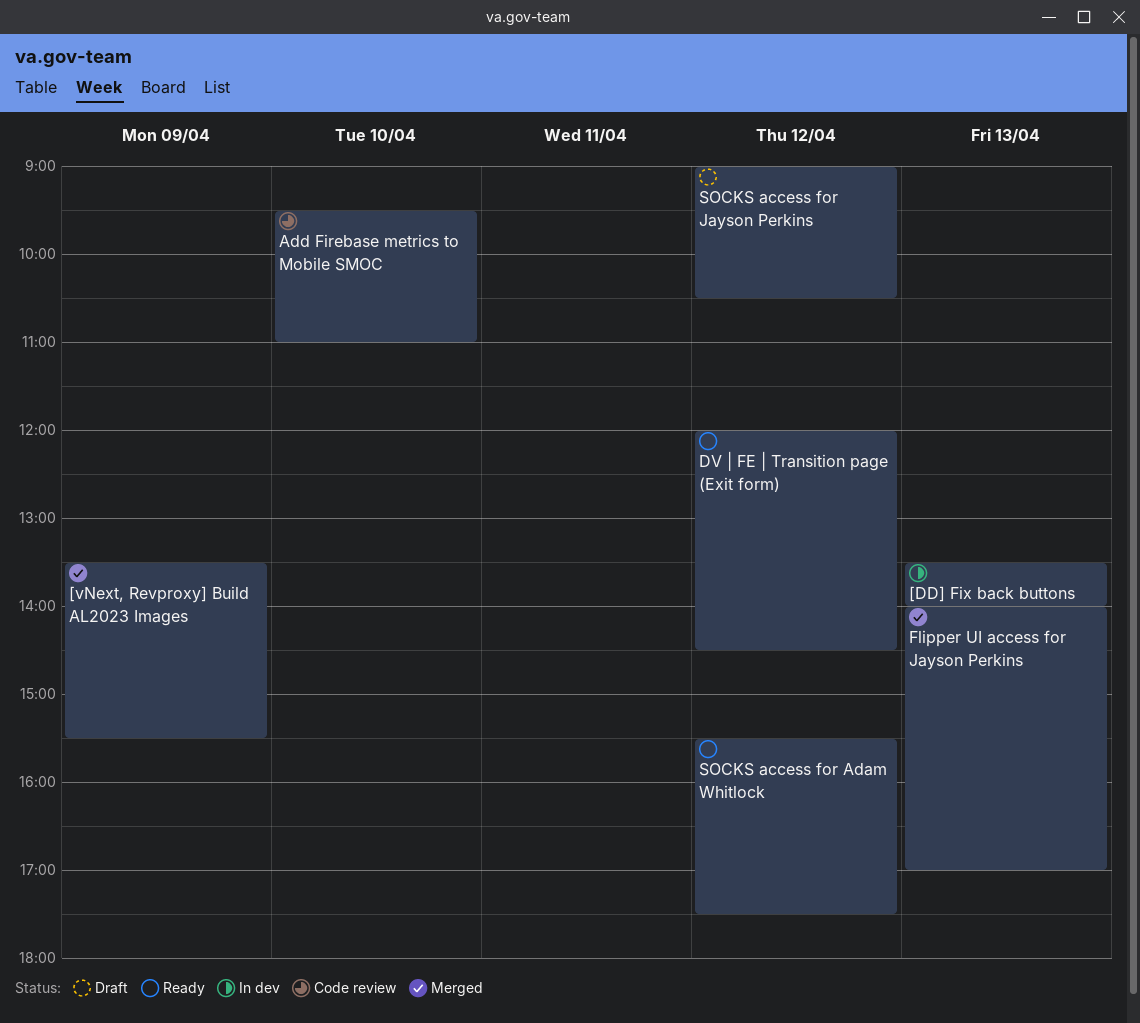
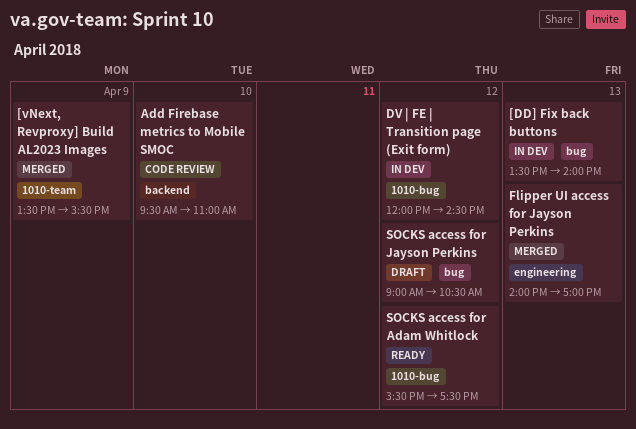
DV | FE | Transition page (Exit form), status: Ready -> In dev

